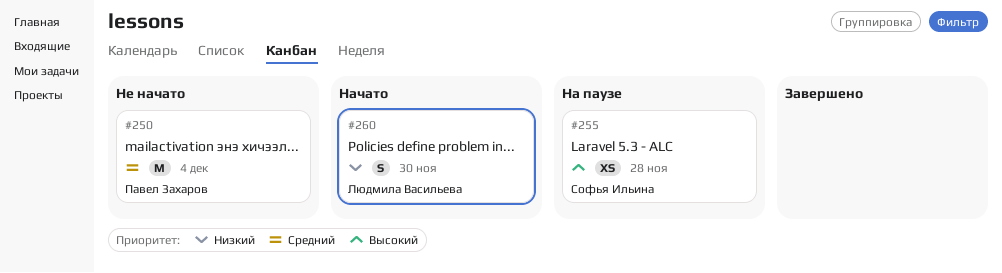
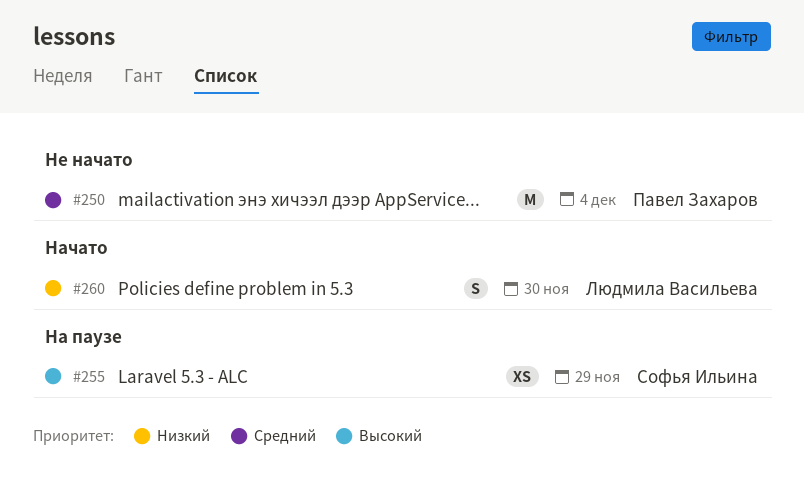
#255, due: Nov 28 -> Nov 29

